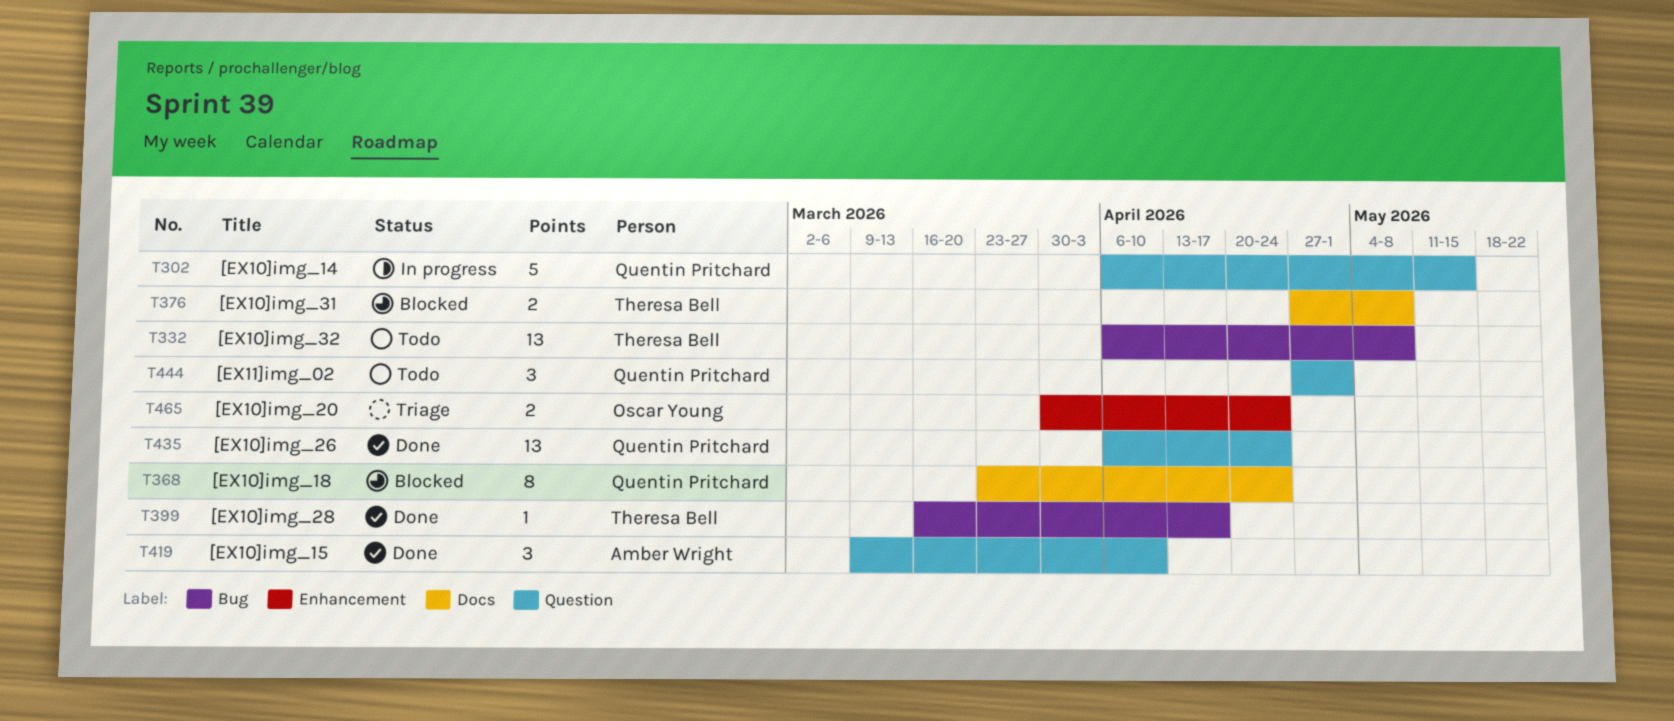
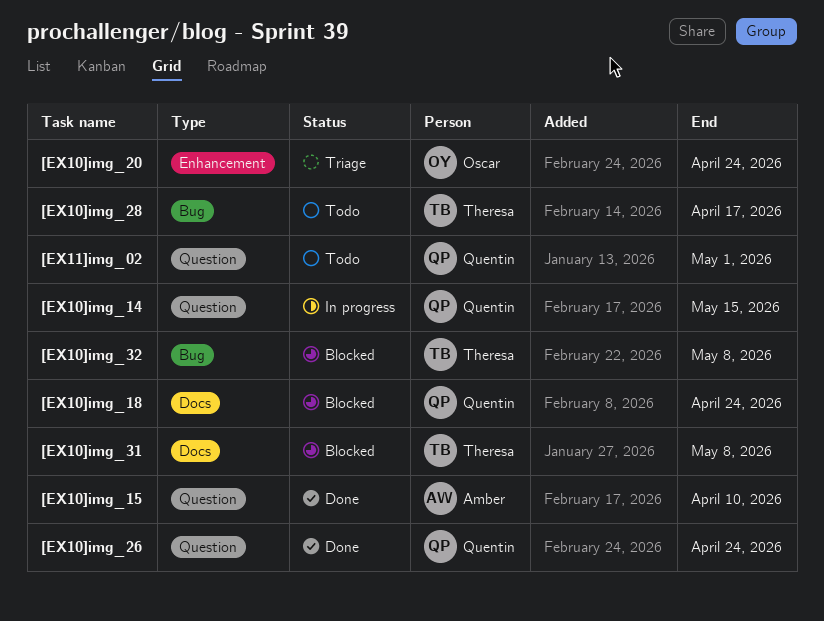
[EX10]img_28, status: Done -> Todo
[EX10]img_32, status: Todo -> Blocked

